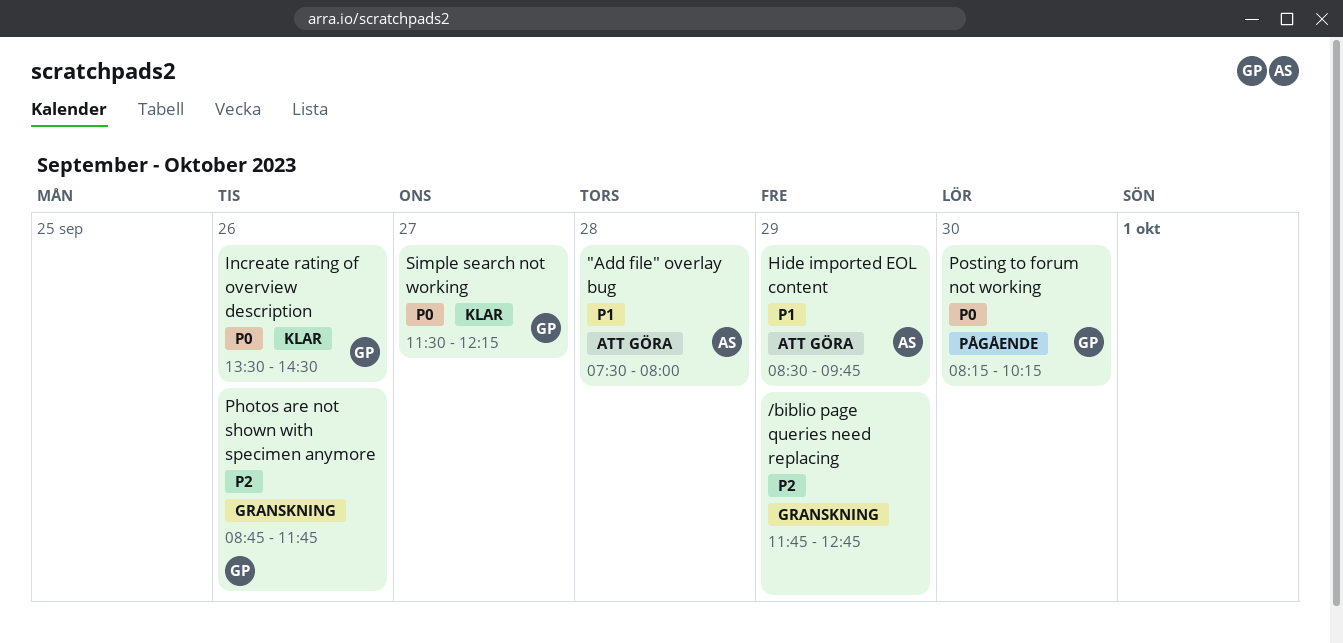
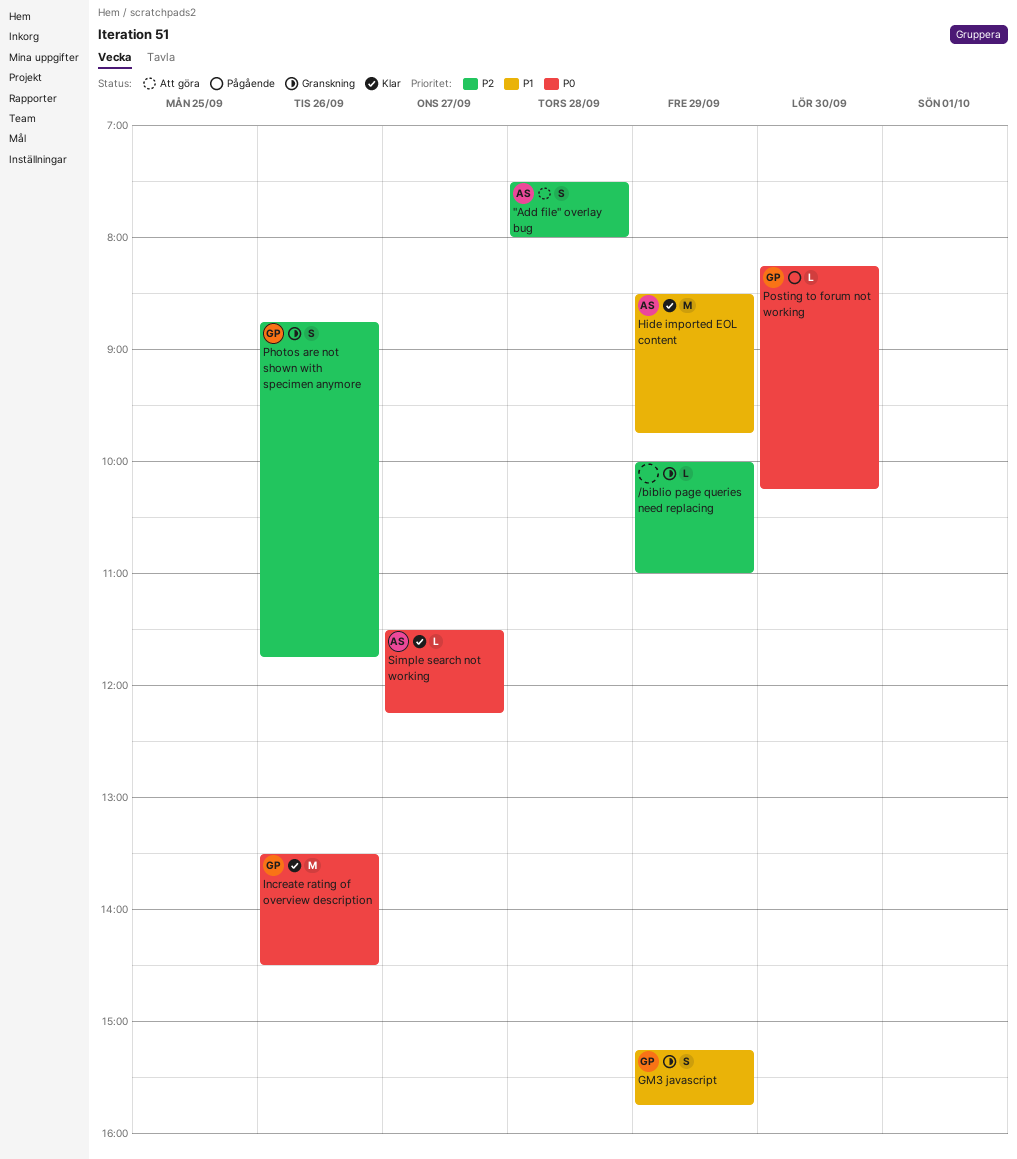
"Add file" overlay bug, priority: P1 -> P2
/biblio page queries need replacing, begins: 11:45 -> 10:00
/biblio page queries need replacing, ends: 12:45 -> 11:00
GM3 javascript: none -> present
Hide imported EOL content, status: Att göra -> Klar
Simple search not working, owner: GP -> AS

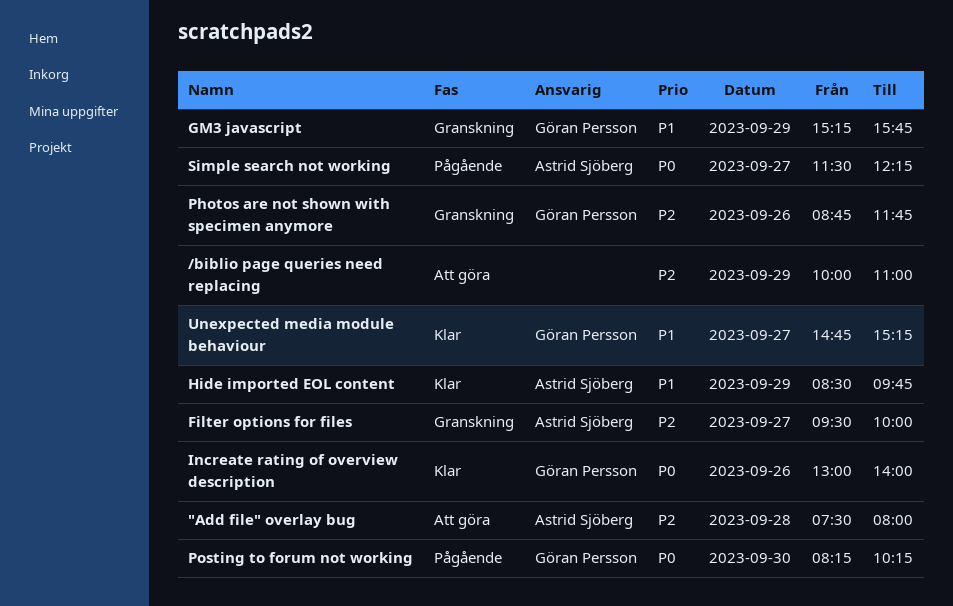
/biblio page queries need replacing, status: Granskning -> Att göra
Filter options for files: none -> present
Increate rating of overview description, begins: 13:30 -> 13:00
Increate rating of overview description, ends: 14:30 -> 14:00
Simple search not working, status: Klar -> Pågående
Unexpected media module behaviour: none -> present

